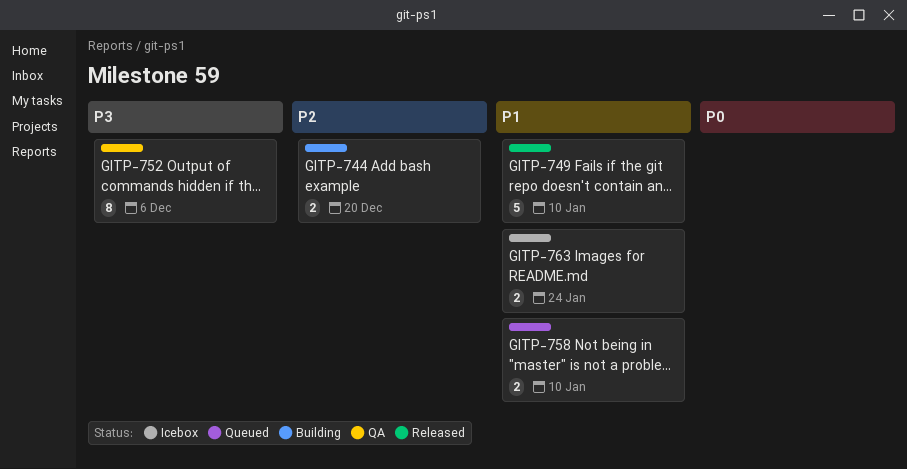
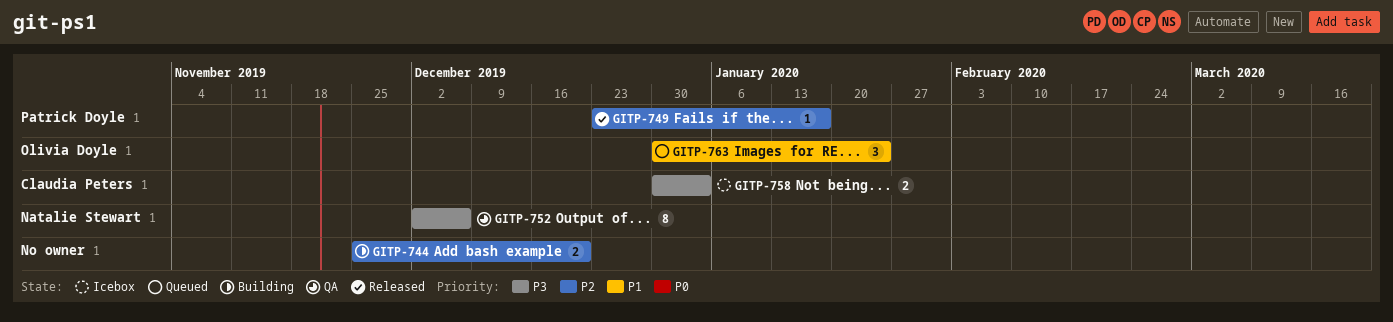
GITP-749, priority: P1 -> P2
GITP-749, estimate: 5 -> 1
GITP-749, due: Jan 10 -> Jan 17
GITP-758, status: Queued -> Icebox
GITP-758, priority: P1 -> P3
GITP-758, due: Jan 10 -> Jan 3
GITP-763, status: Icebox -> Queued
GITP-763, estimate: 2 -> 3

